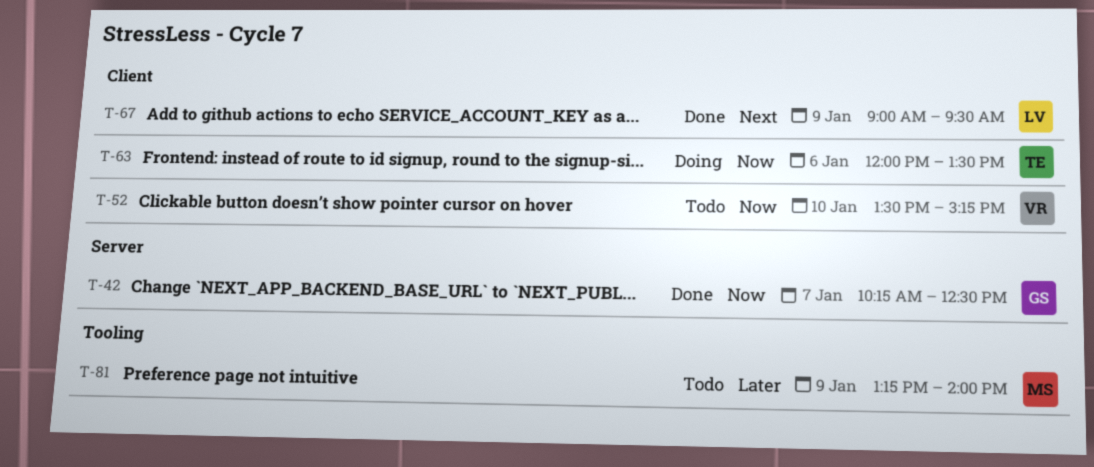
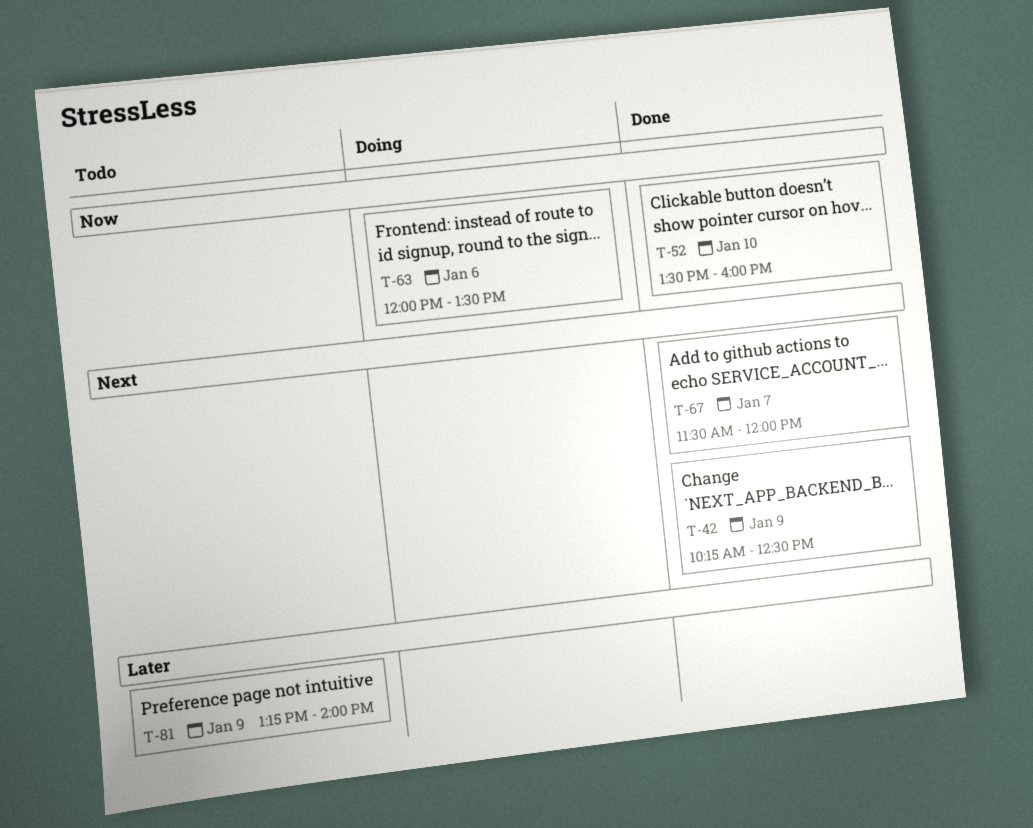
T-42, priority: Now -> Next
T-42, day: Jan 7 -> Jan 9
T-52, status: Todo -> Done
T-52, ends: 15:15 -> 16:00
T-67, day: Jan 9 -> Jan 7
T-67, begins: 09:00 -> 11:30
T-67, ends: 09:30 -> 12:00

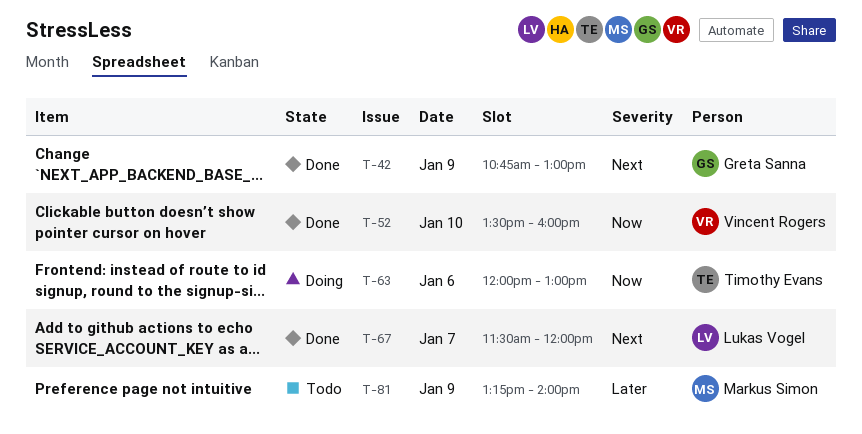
T-42, begins: 10:15 -> 10:45
T-42, ends: 12:30 -> 13:00
T-63, ends: 13:30 -> 13:00

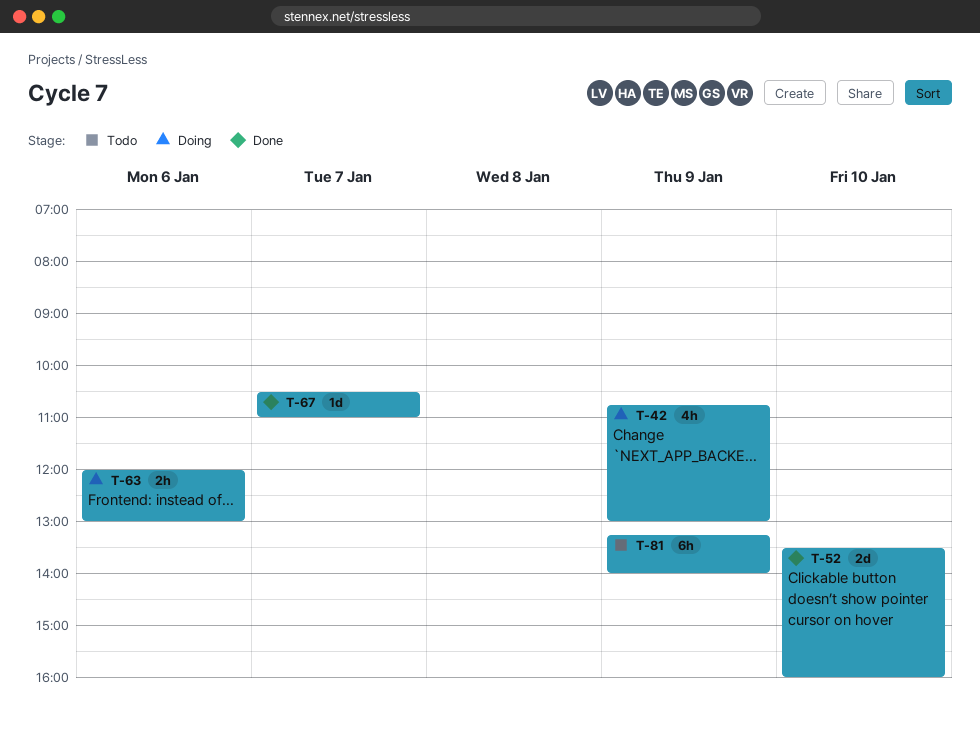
T-42, status: Done -> Doing
T-67, begins: 11:30 -> 10:30
T-67, ends: 12:00 -> 11:00

